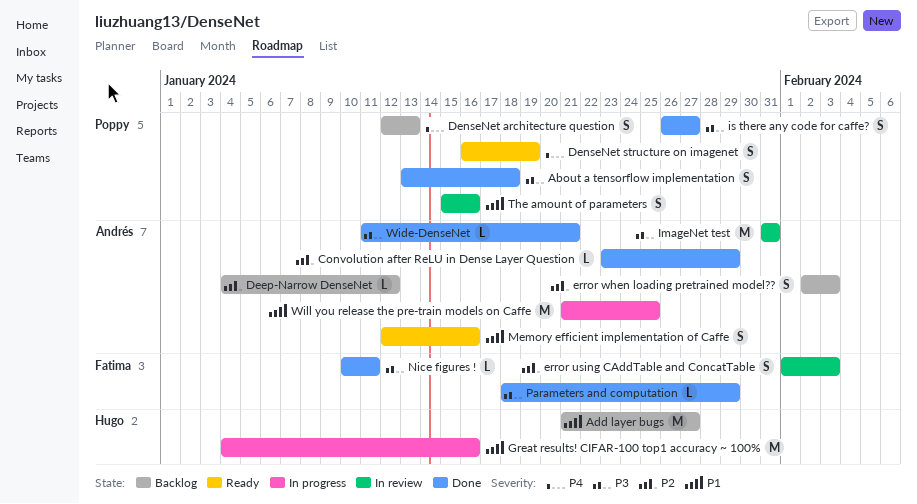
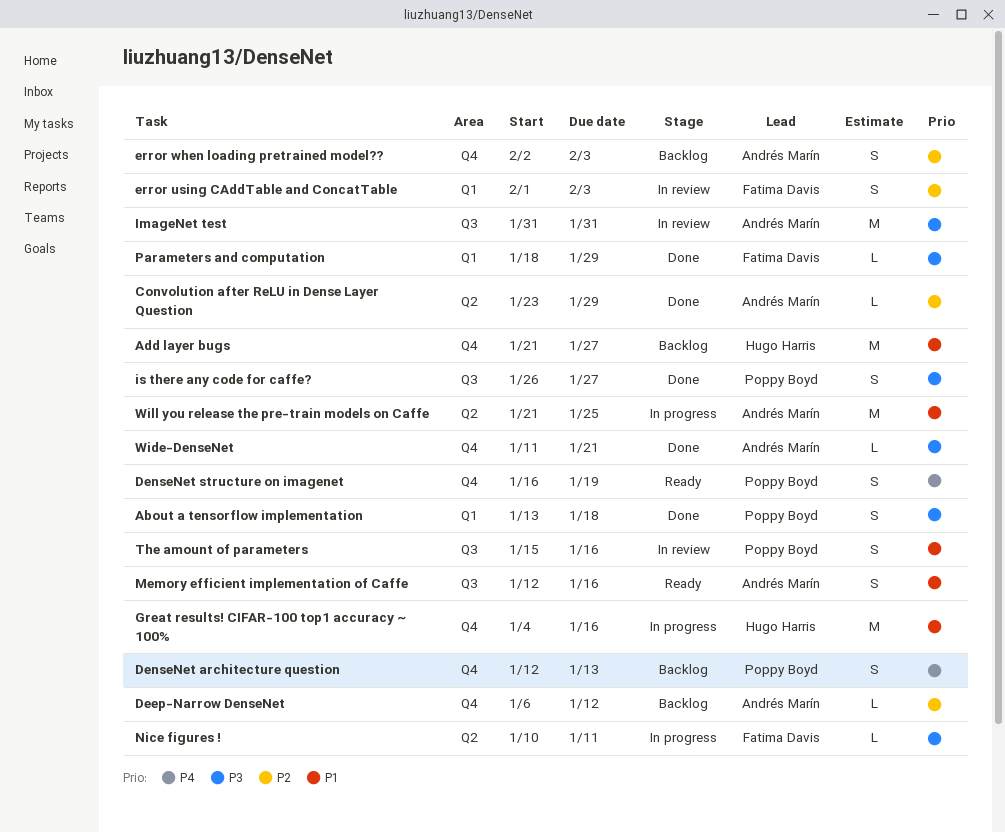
Deep-Narrow DenseNet, start: Jan 4 -> Jan 6
Nice figures !, status: Done -> In progress

